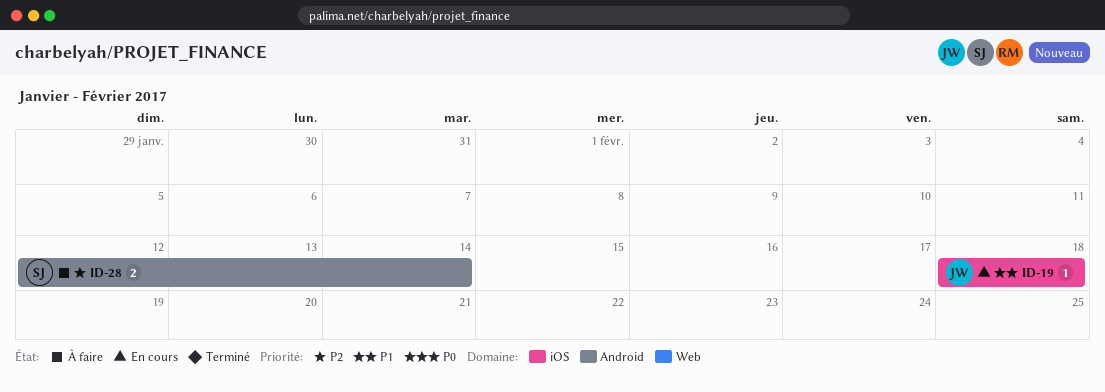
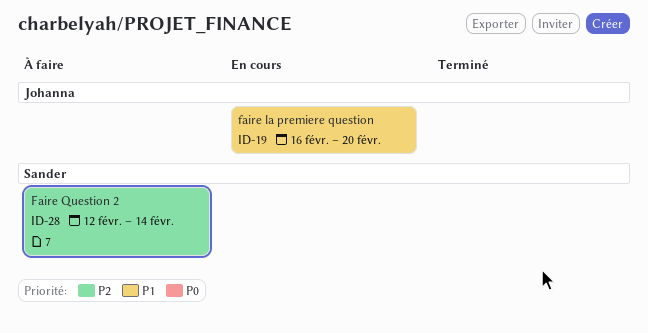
ID-19, start: Feb 18 -> Feb 16
ID-19, due: Feb 18 -> Feb 20

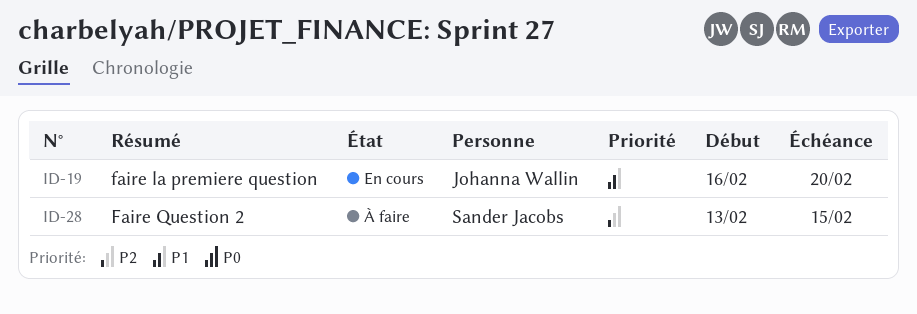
ID-28, start: Feb 12 -> Feb 13
ID-28, due: Feb 14 -> Feb 15

